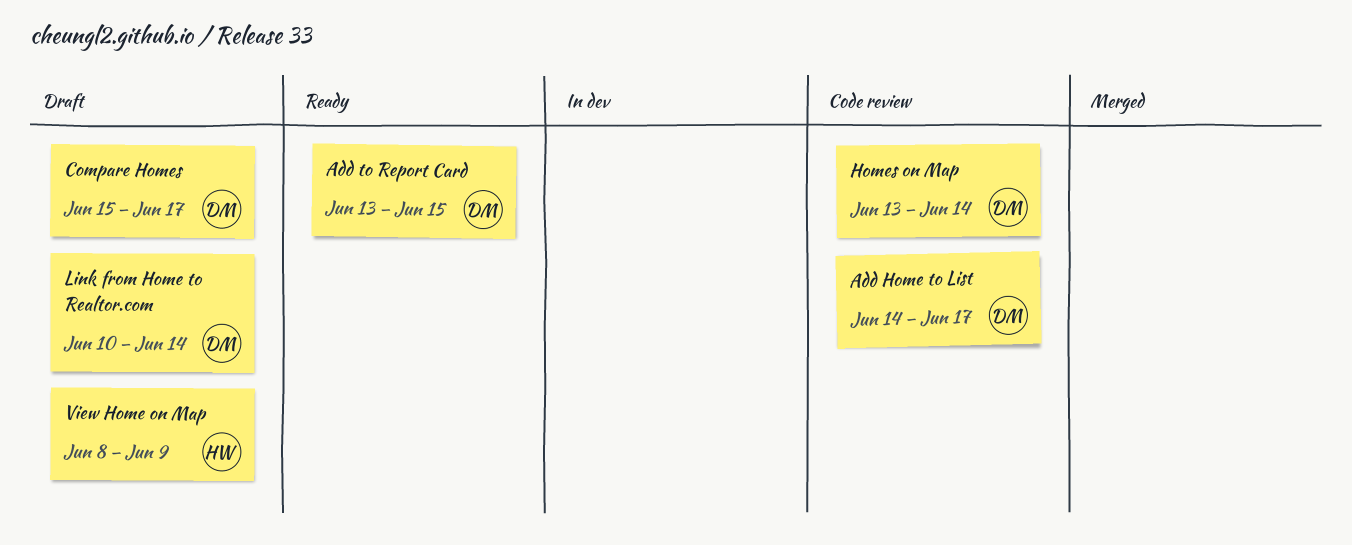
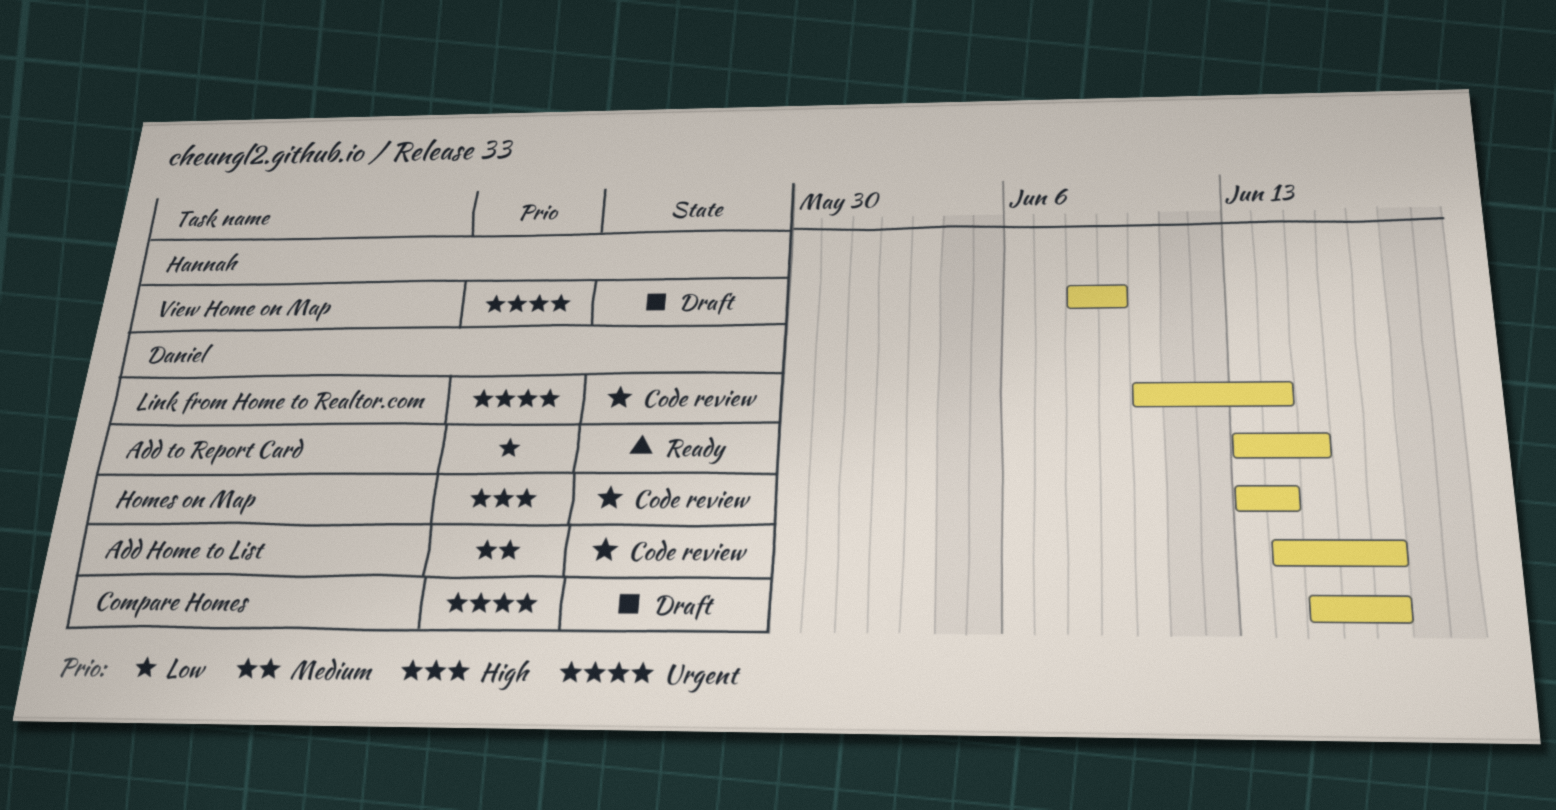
Link from Home to Realtor.com, status: Draft -> Code review

